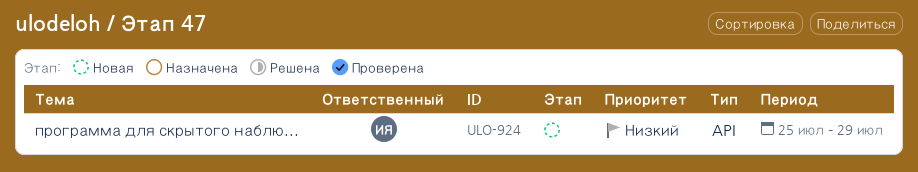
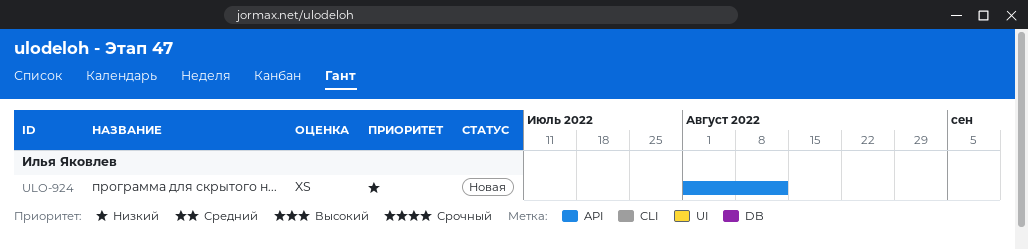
ULO-924, start: Jul 25 -> Aug 1
ULO-924, due: Jul 29 -> Aug 12

